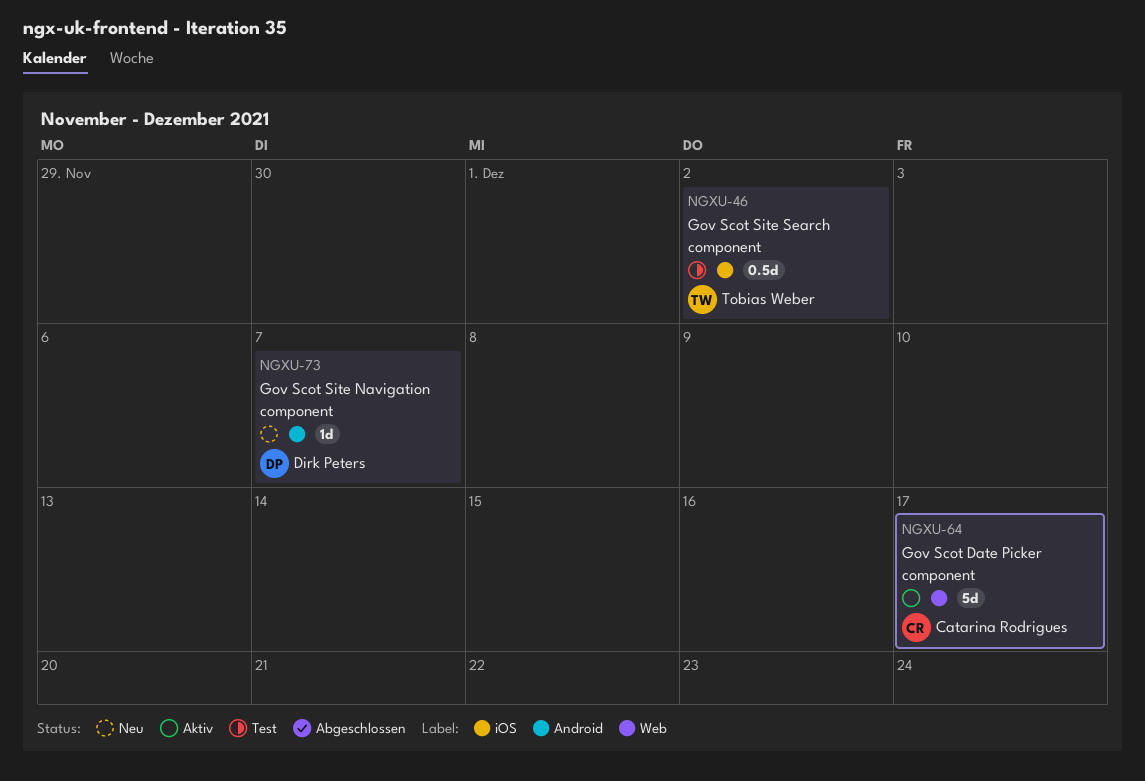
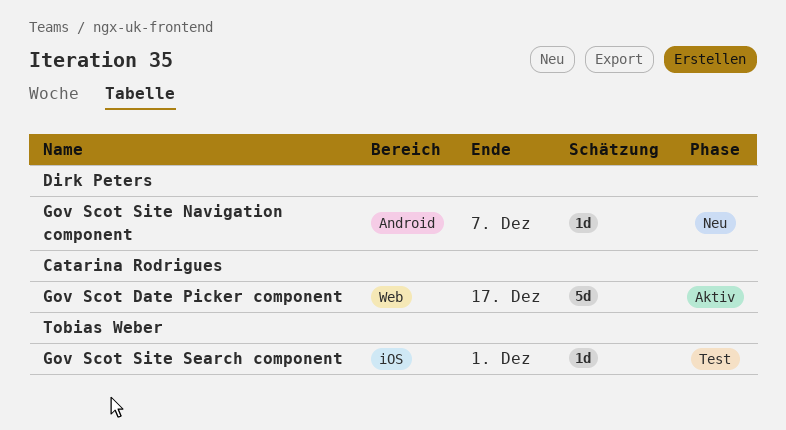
Gov Scot Site Search component, estimate: 0.5d -> 1d
Gov Scot Site Search component, due: Dec 2 -> Dec 1

